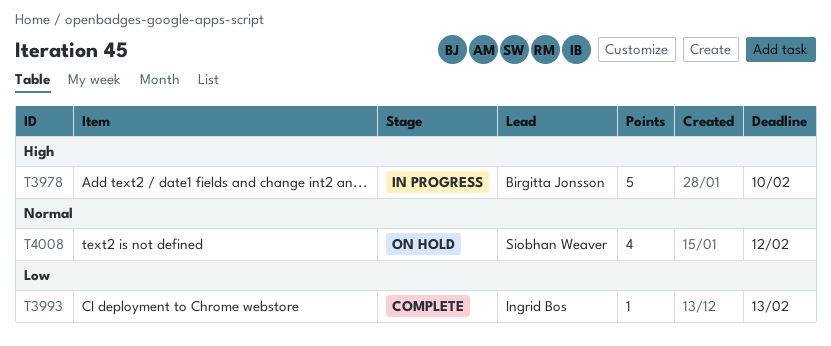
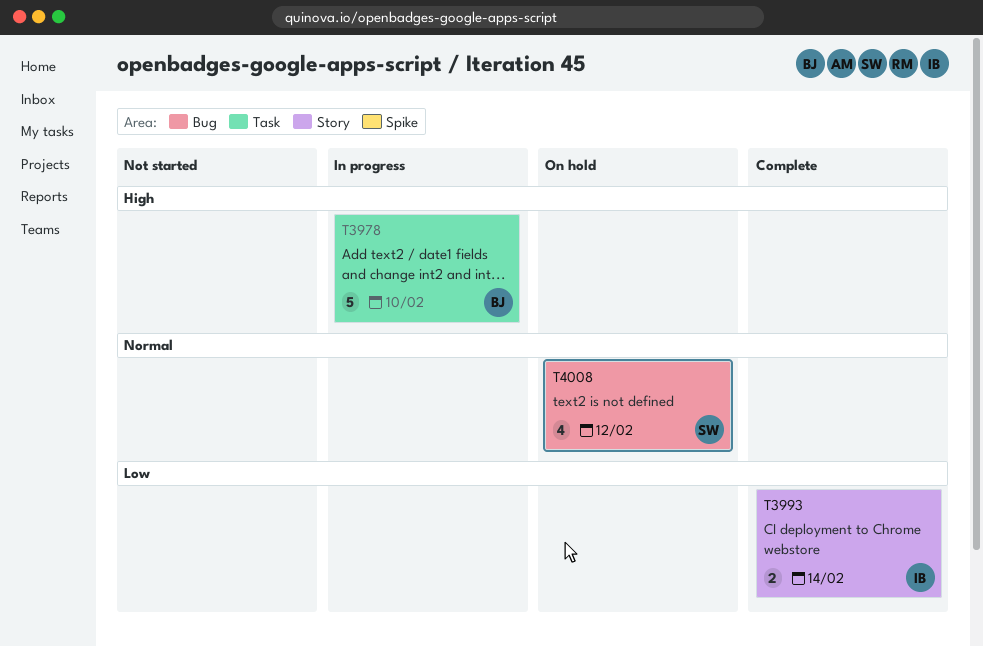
T3993, estimate: 1 -> 2
T3993, due: Feb 13 -> Feb 14

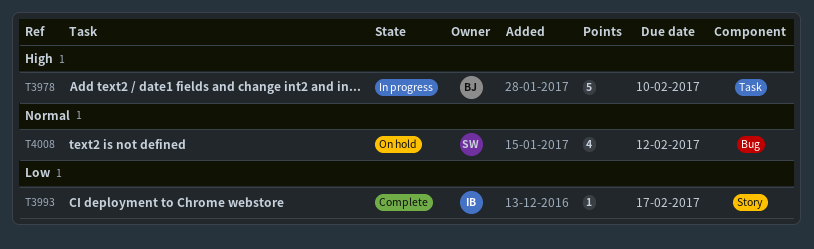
T3993, estimate: 2 -> 1
T3993, due: Feb 14 -> Feb 17

